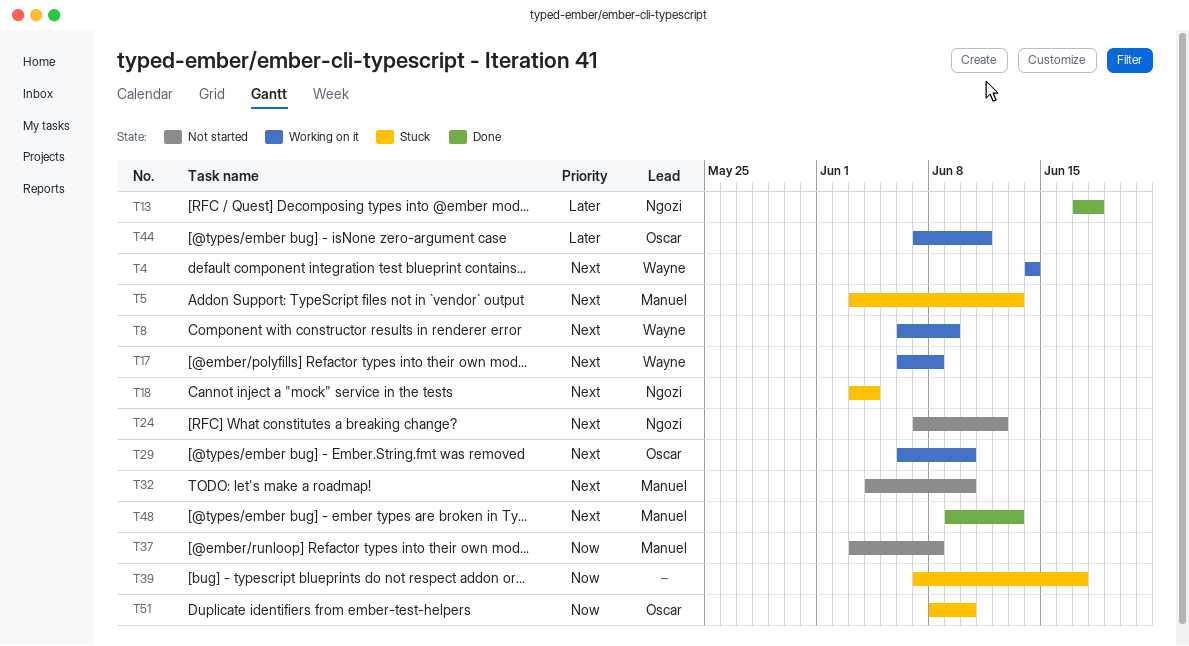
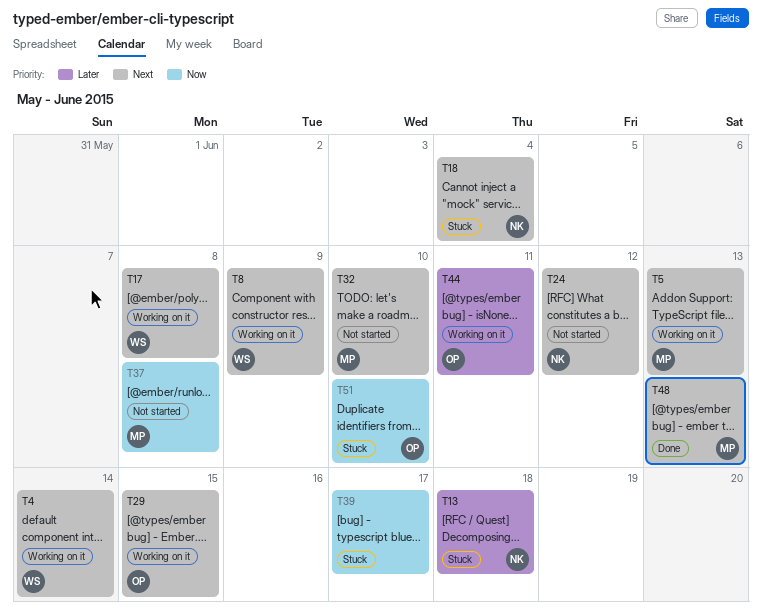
T5, status: Stuck -> Working on it
T13, status: Done -> Stuck
T29, due: Jun 10 -> Jun 15

